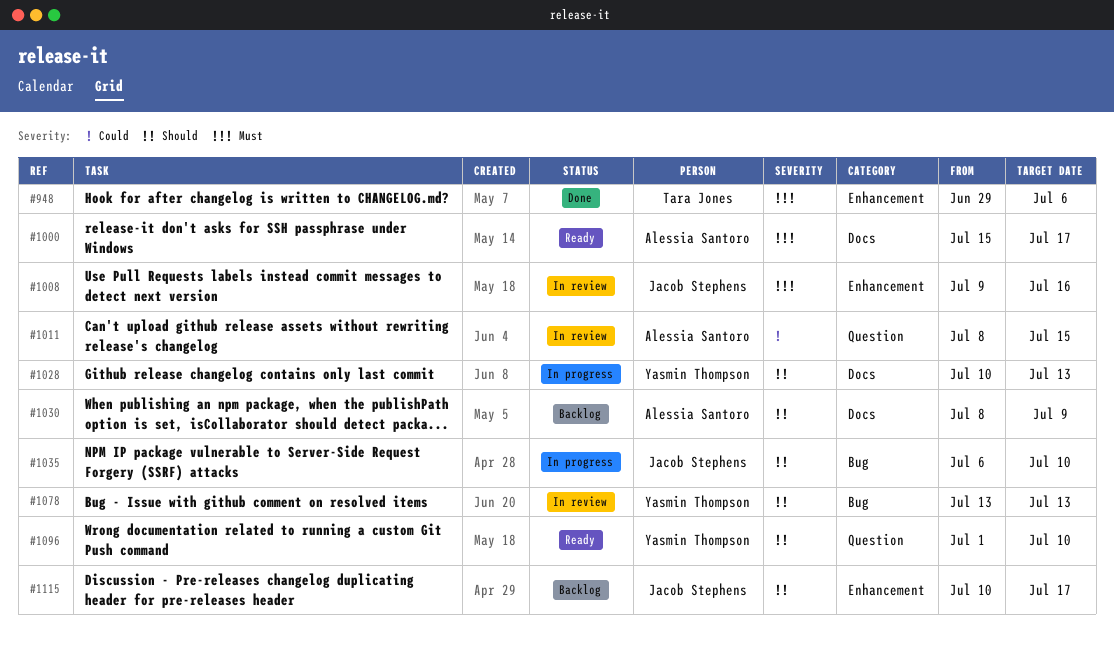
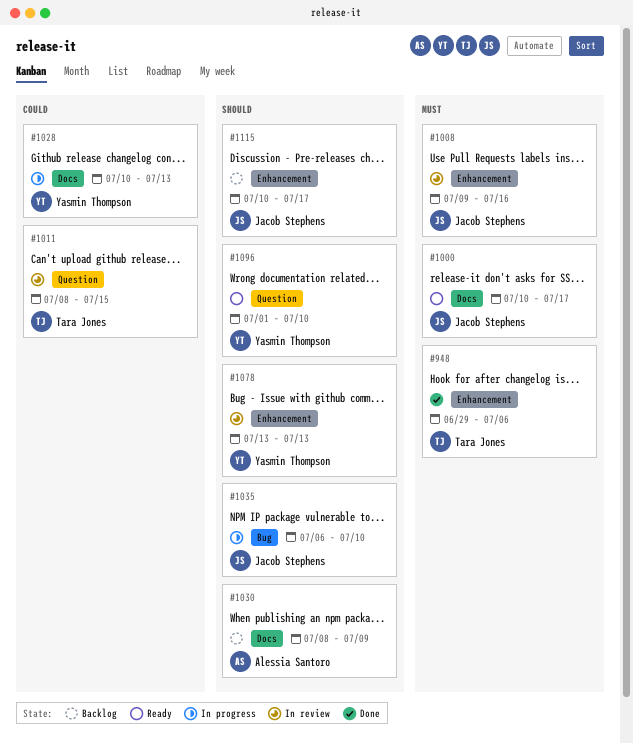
#1000, owner: Alessia Santoro -> Jacob Stephens
#1000, start: Jul 15 -> Jul 10
#1011, owner: Alessia Santoro -> Tara Jones
#1028, priority: Should -> Could
#1078, label: Bug -> Enhancement

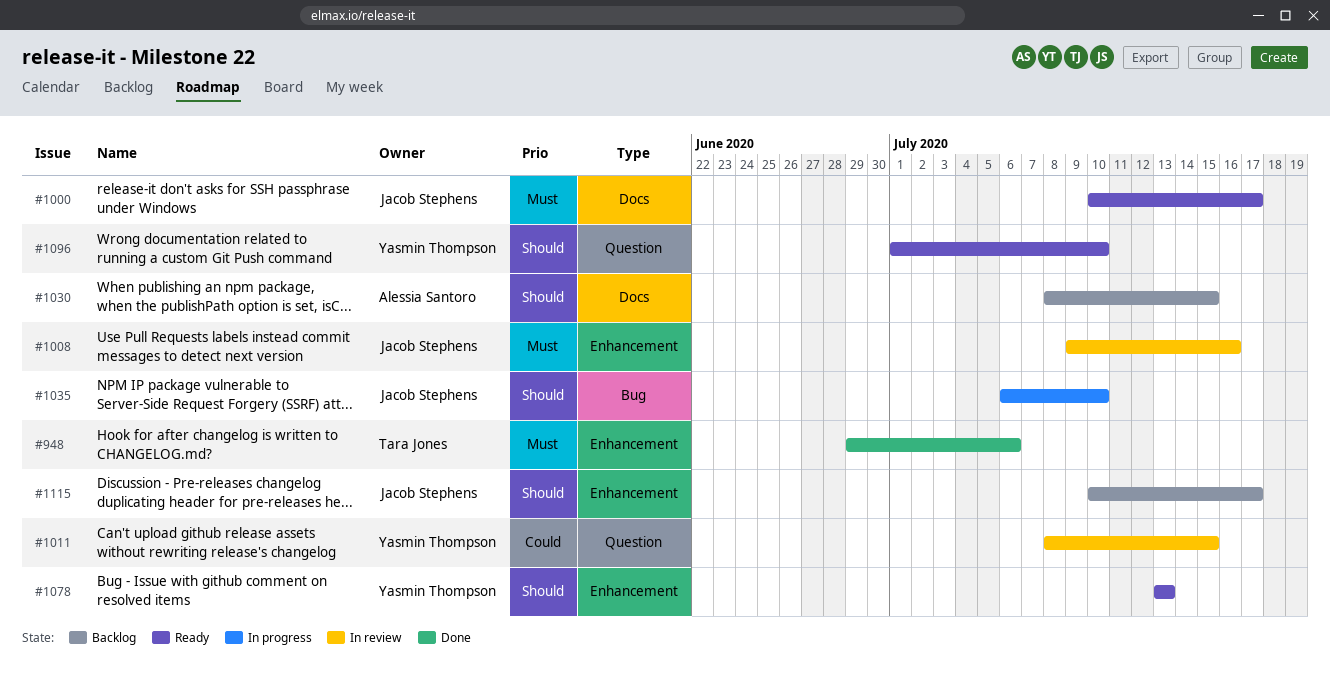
#1011, owner: Tara Jones -> Yasmin Thompson
#1028: present -> none
#1030, due: Jul 9 -> Jul 15
#1078, status: In review -> Ready

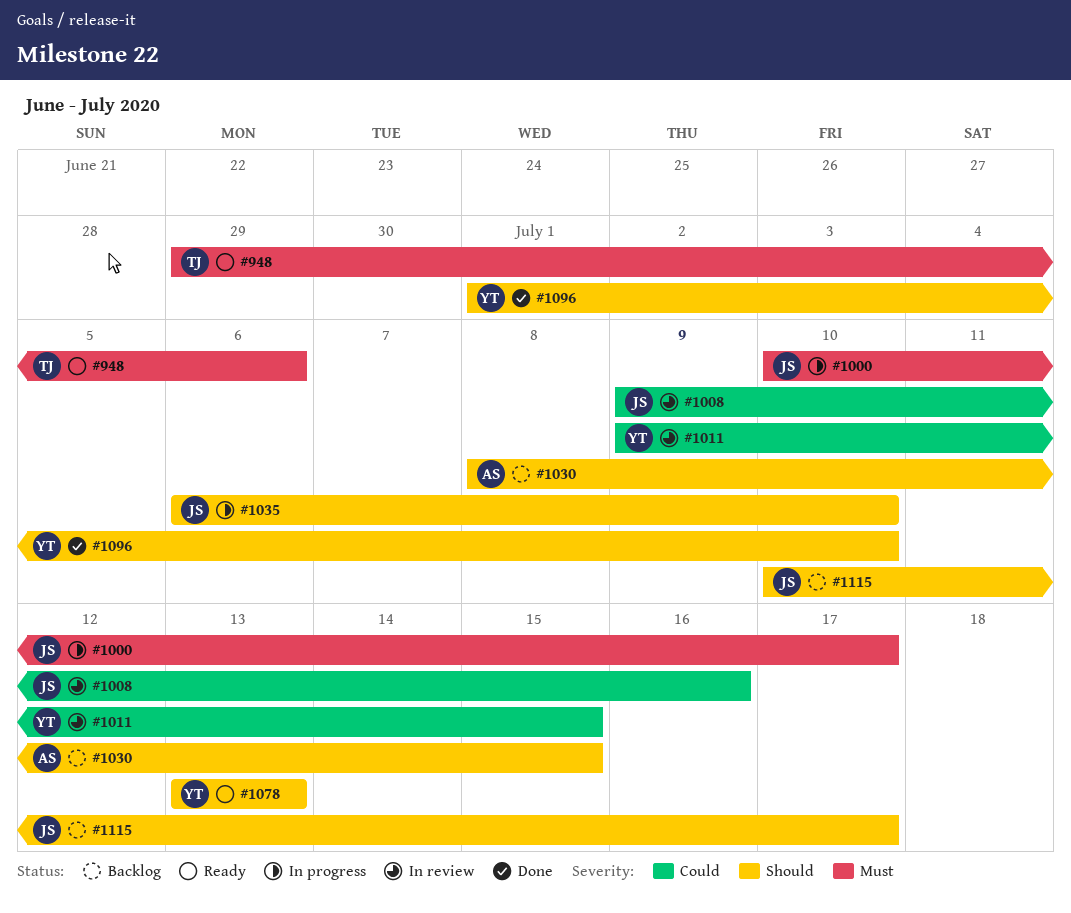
#948, status: Done -> Ready
#1000, status: Ready -> In progress
#1008, priority: Must -> Could
#1011, start: Jul 8 -> Jul 9
#1096, status: Ready -> Done

